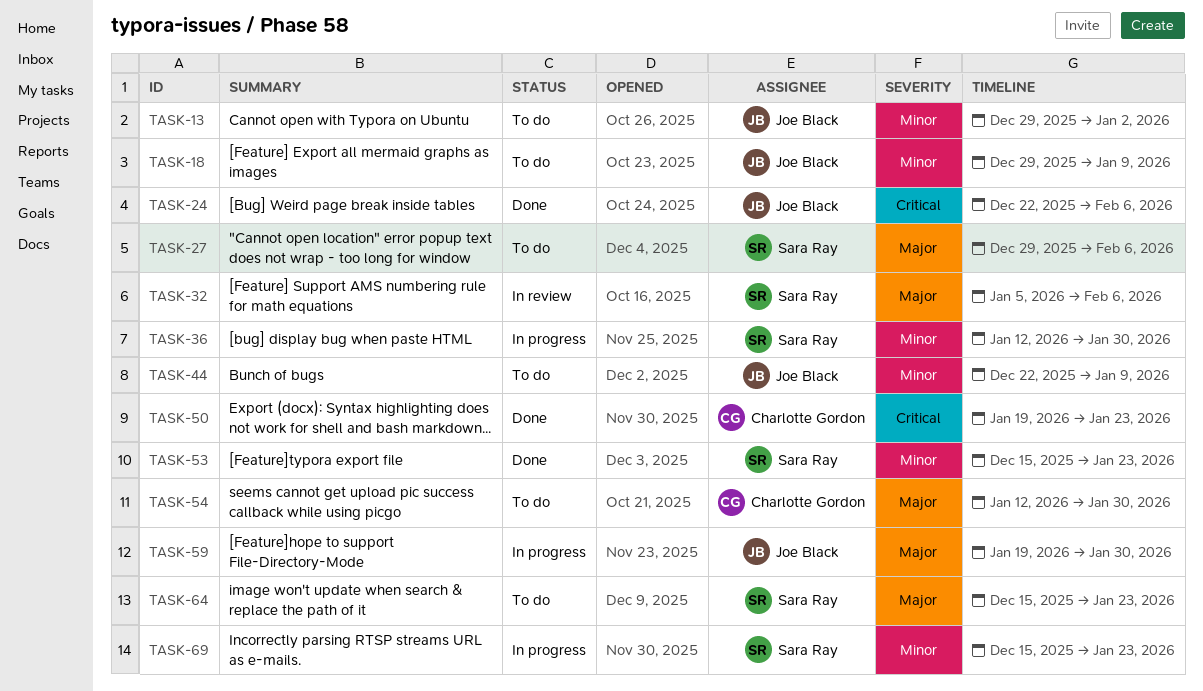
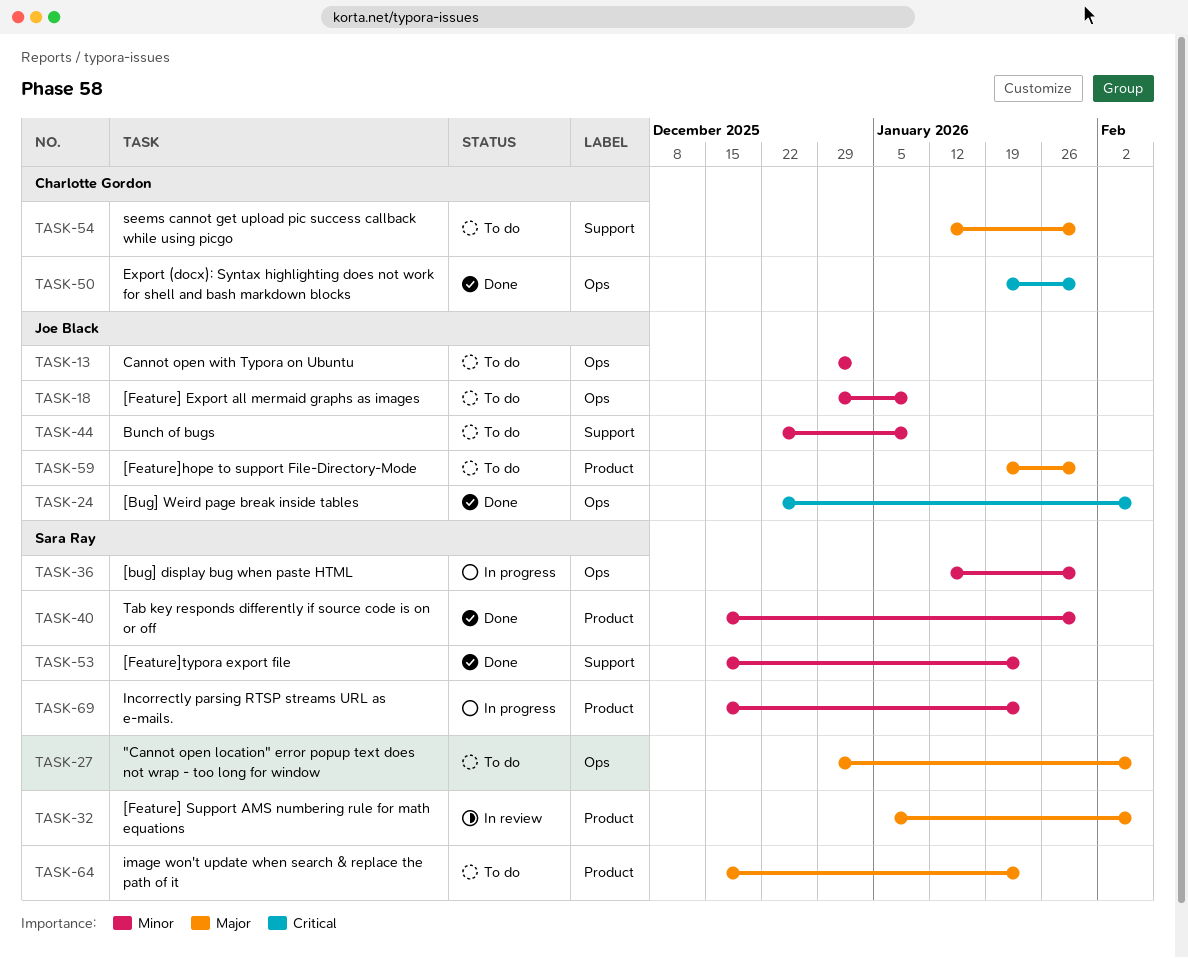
TASK-40: none -> present
TASK-50, due: Jan 23 -> Jan 30
TASK-59, status: In progress -> To do

